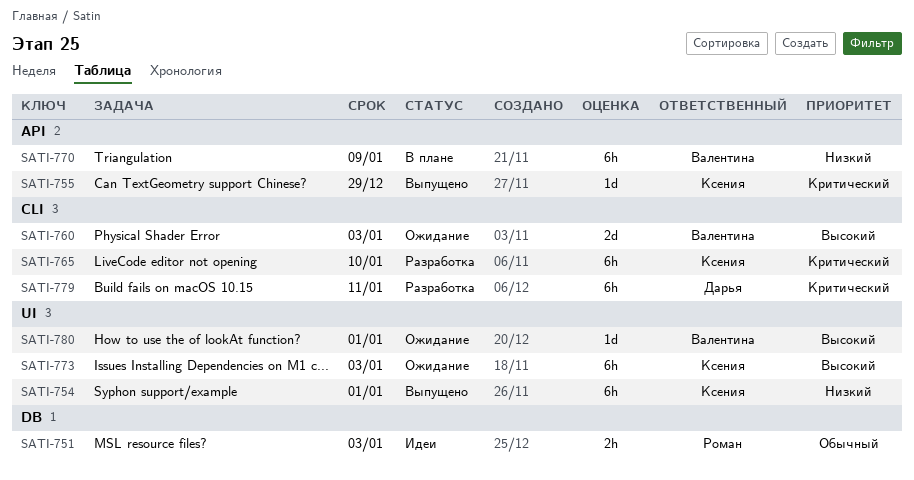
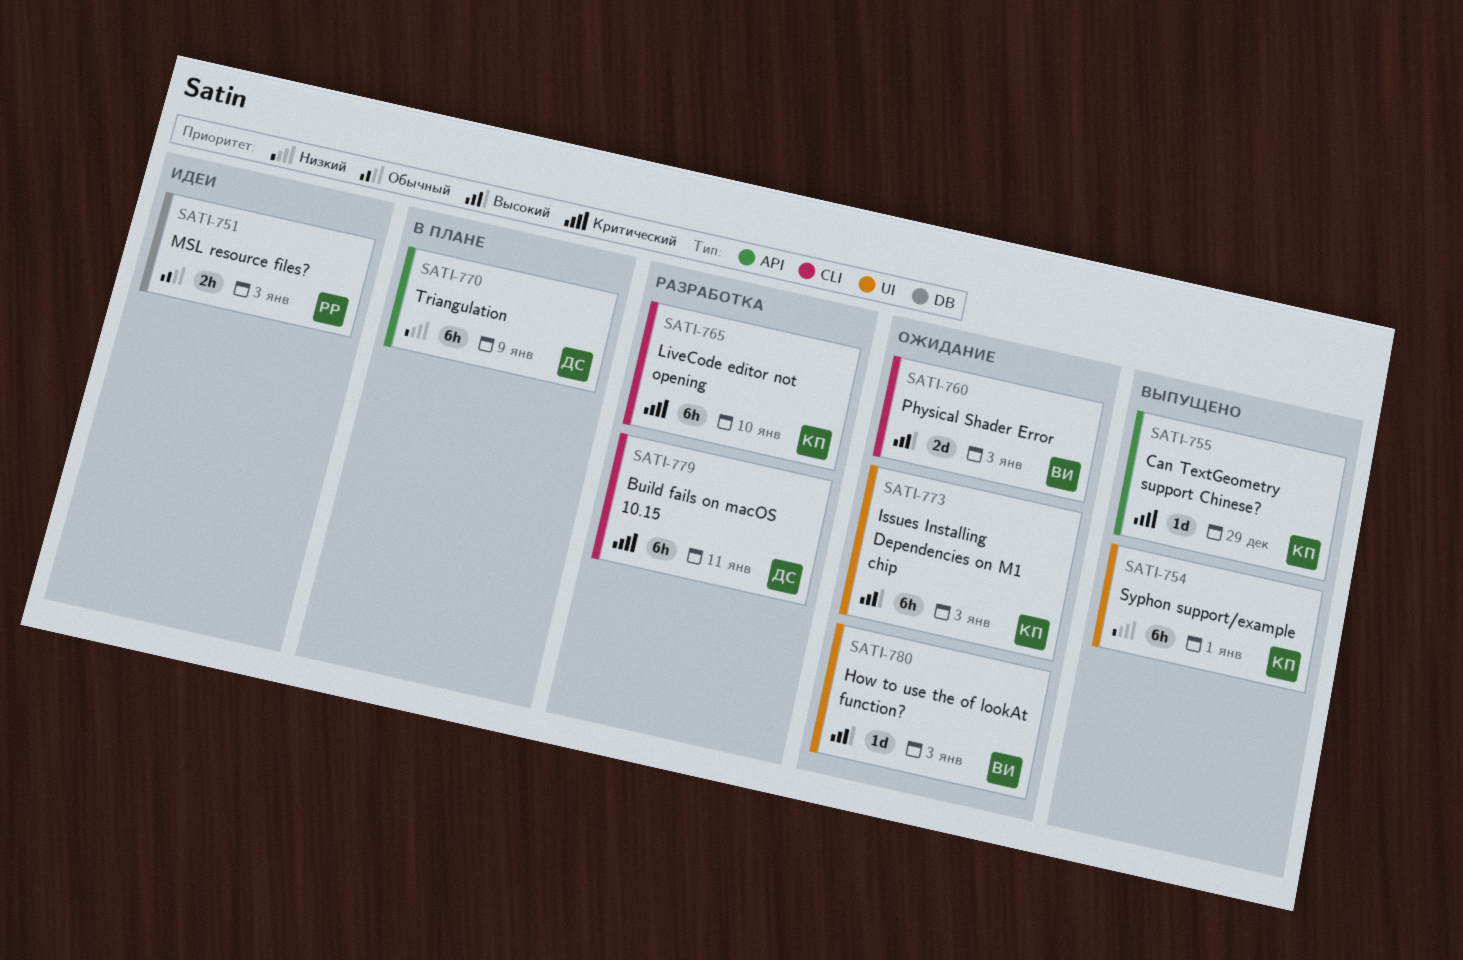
SATI-770, owner: Валентина -> Дарья
SATI-780, due: Jan 1 -> Jan 3

